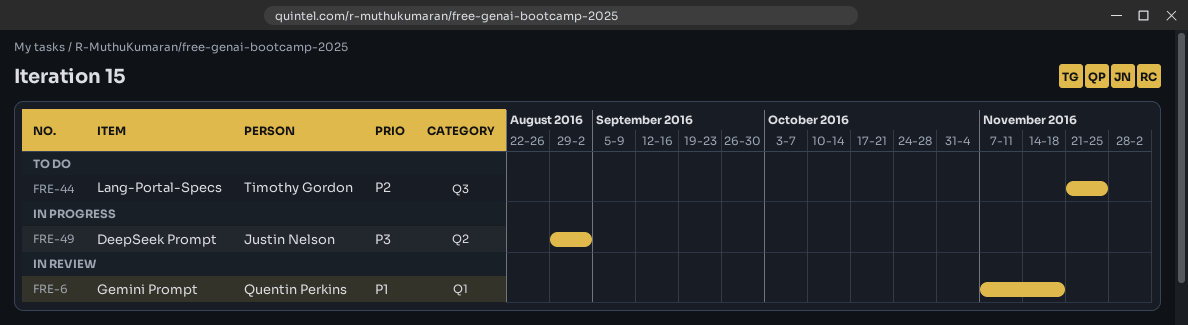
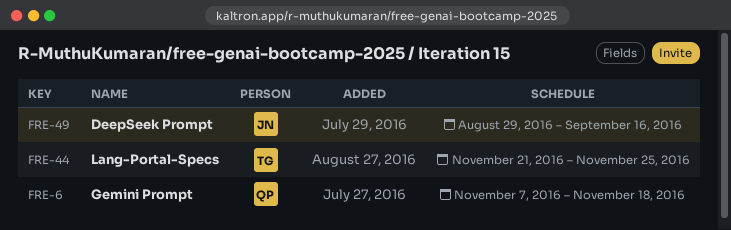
FRE-49, due: Sep 2 -> Sep 16

